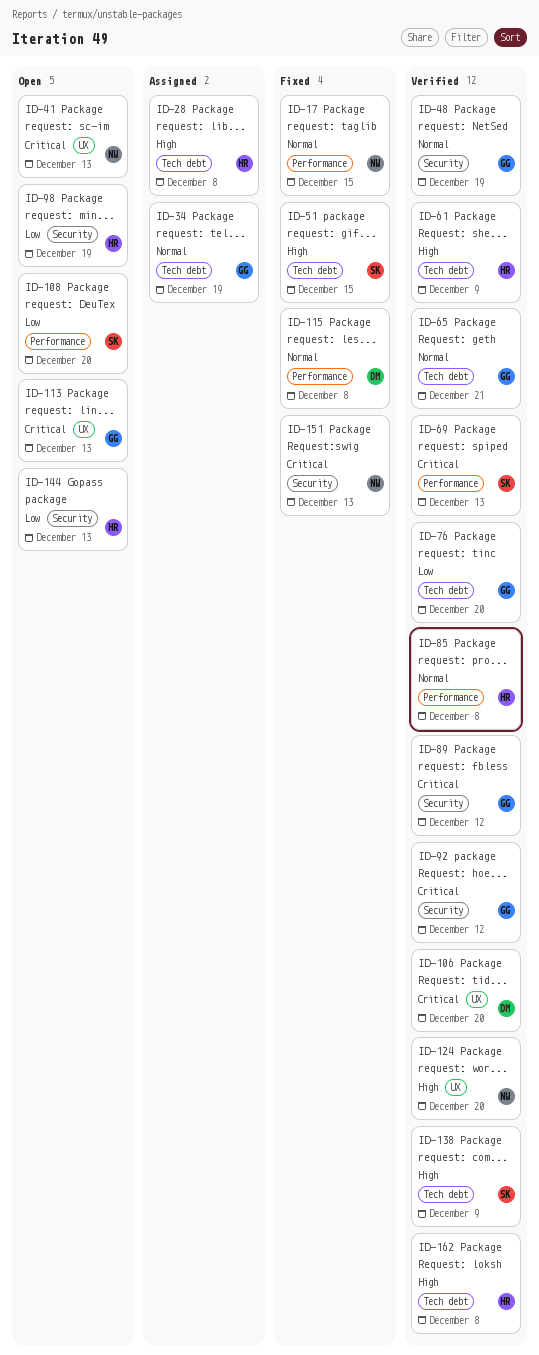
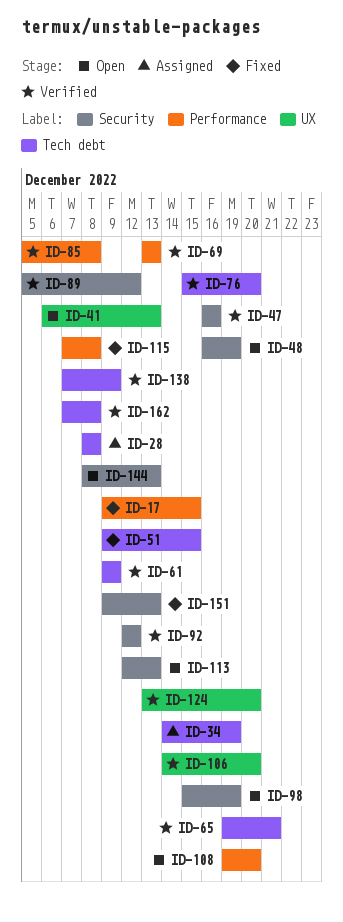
ID-47: none -> present
ID-48, status: Verified -> Open
ID-113, label: UX -> Security

